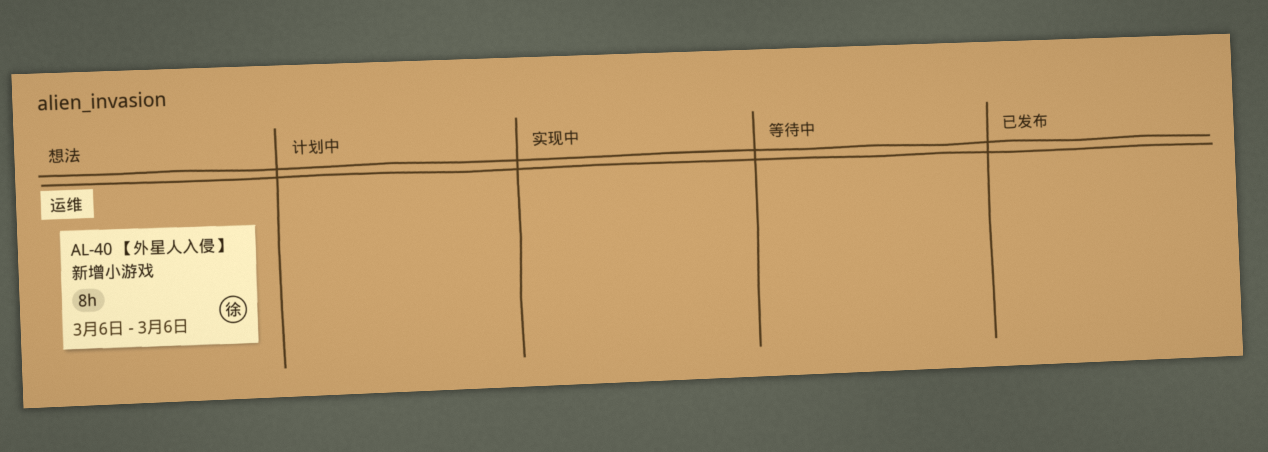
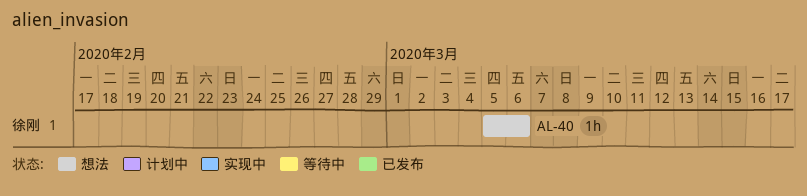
AL-40, estimate: 8h -> 1h
AL-40, start: Mar 6 -> Mar 5

